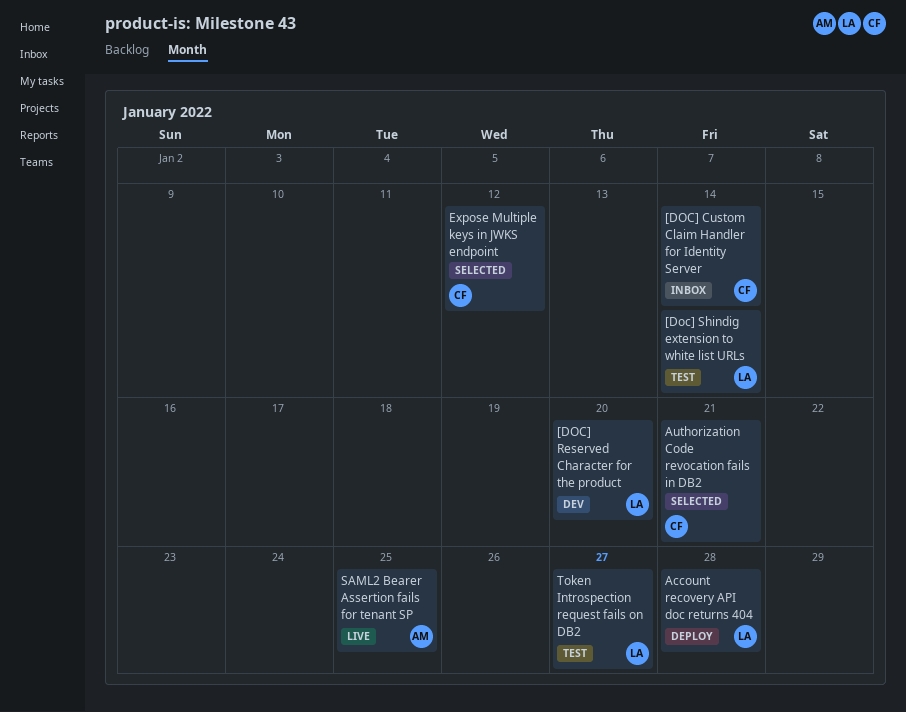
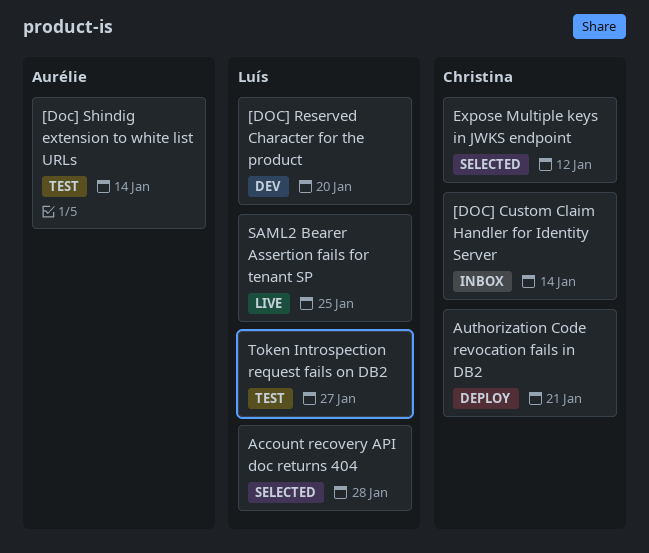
[Doc] Shindig extension to white list URLs, owner: Luís -> Aurélie
Account recovery API doc returns 404, status: Deploy -> Selected
Authorization Code revocation fails in DB2, status: Selected -> Deploy
SAML2 Bearer Assertion fails for tenant SP, owner: Aurélie -> Luís

